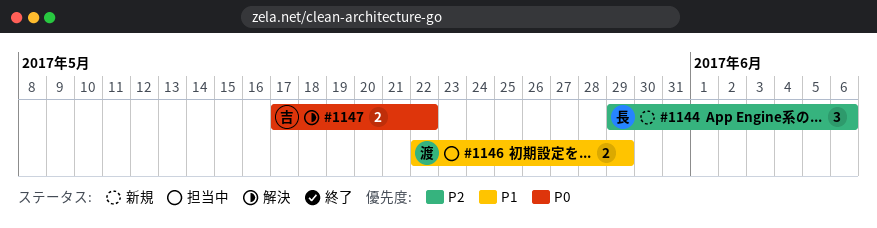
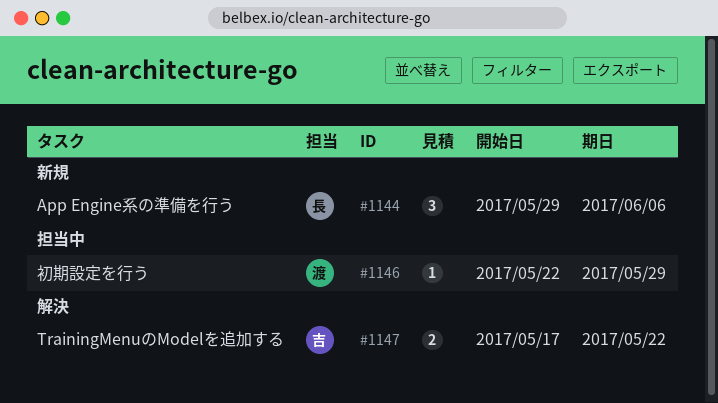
#1146, estimate: 2 -> 1

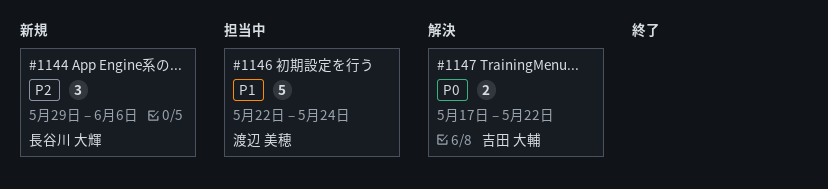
#1146, estimate: 1 -> 5
#1146, due: May 29 -> May 24

